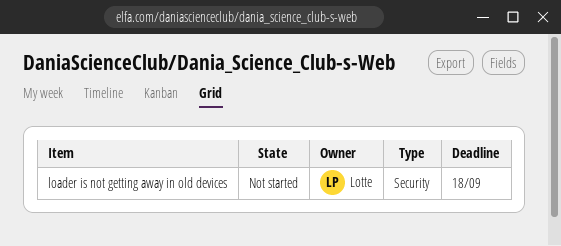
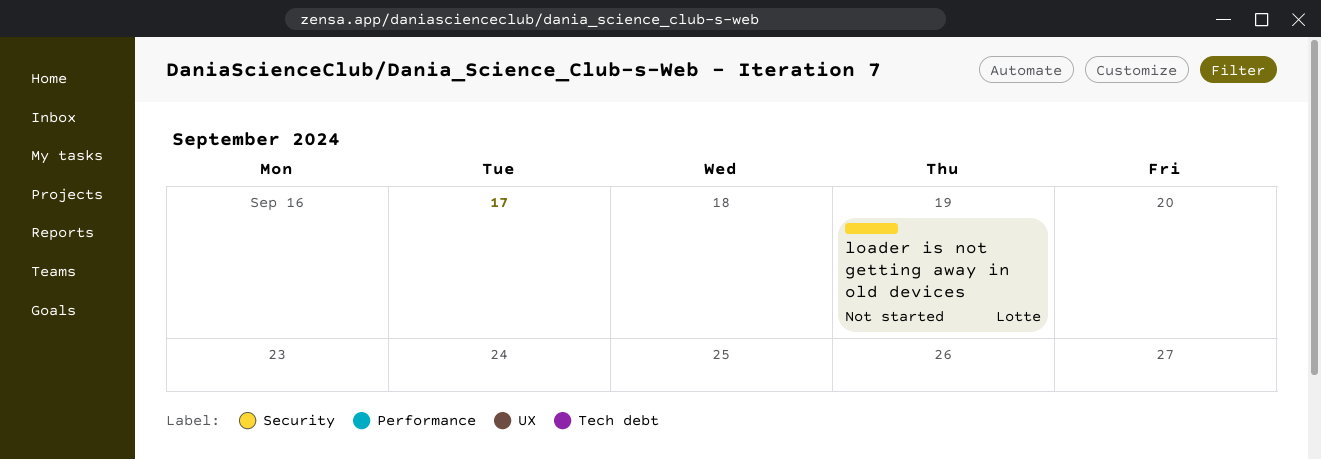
loader is not getting away in old devices, due: Sep 18 -> Sep 19

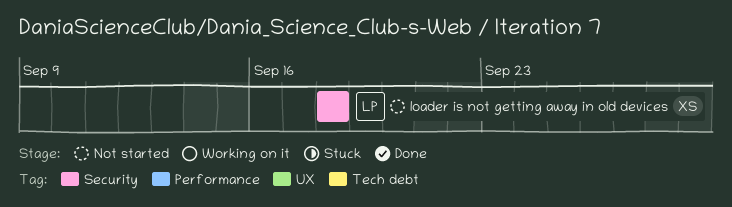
loader is not getting away in old devices, due: Sep 19 -> Sep 18

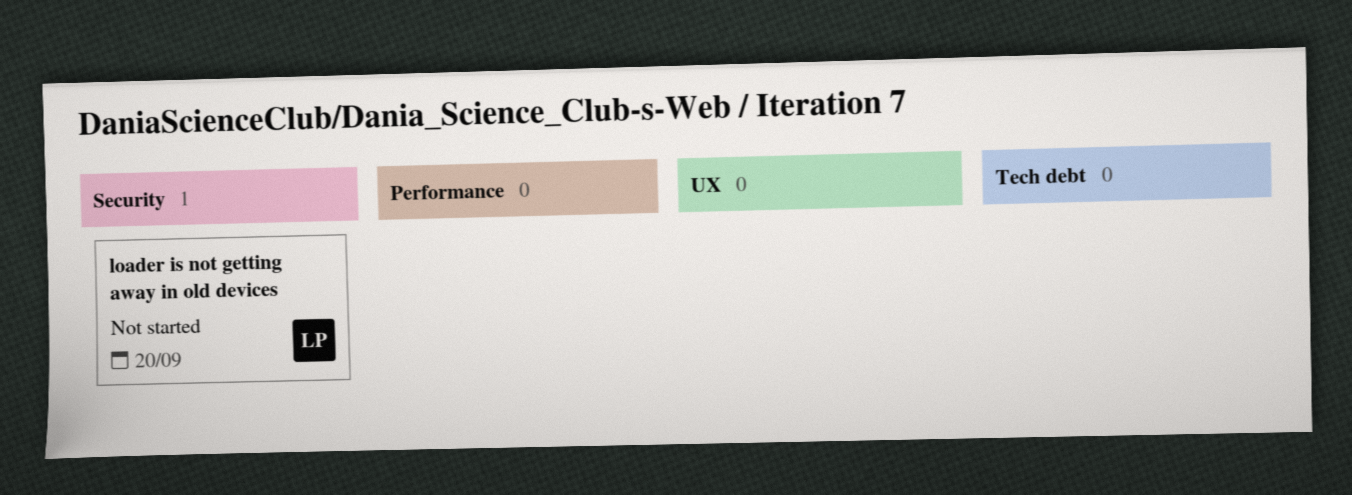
loader is not getting away in old devices, due: Sep 18 -> Sep 20

